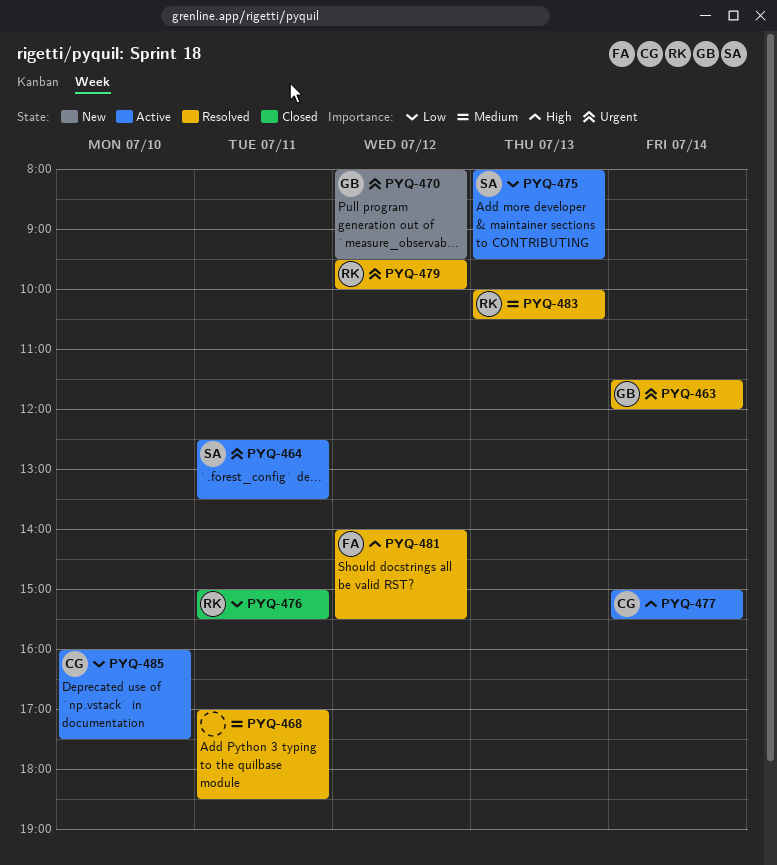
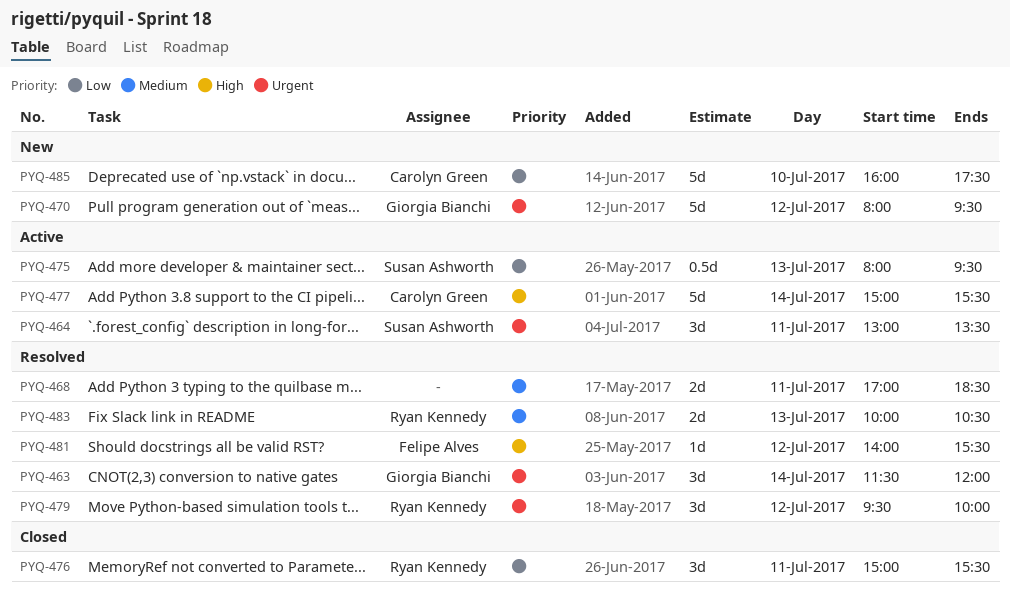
PYQ-464, begins: 12:30 -> 13:00
PYQ-485, status: Active -> New

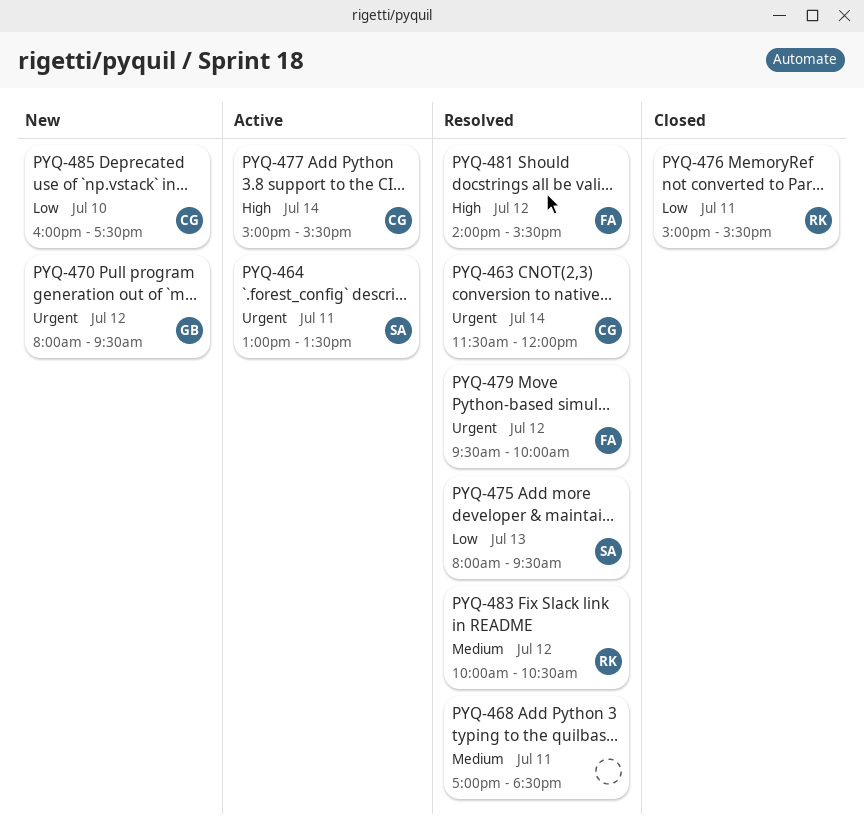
PYQ-463, owner: Giorgia Bianchi -> Carolyn Green
PYQ-475, status: Active -> Resolved
PYQ-479, owner: Ryan Kennedy -> Felipe Alves
PYQ-483, day: Jul 13 -> Jul 12

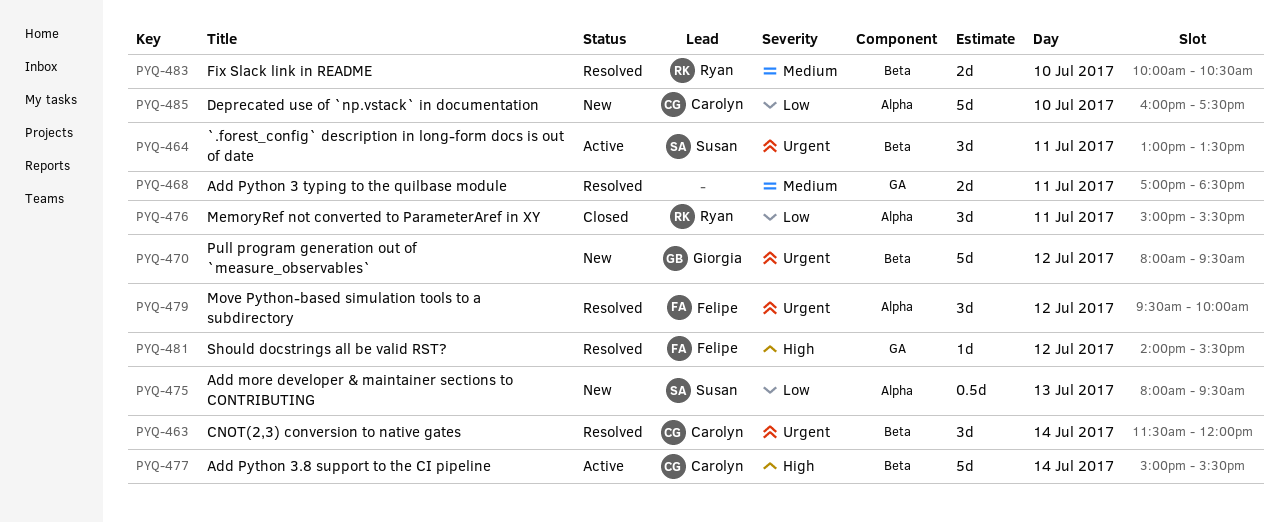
PYQ-475, status: Resolved -> New
PYQ-483, day: Jul 12 -> Jul 10

